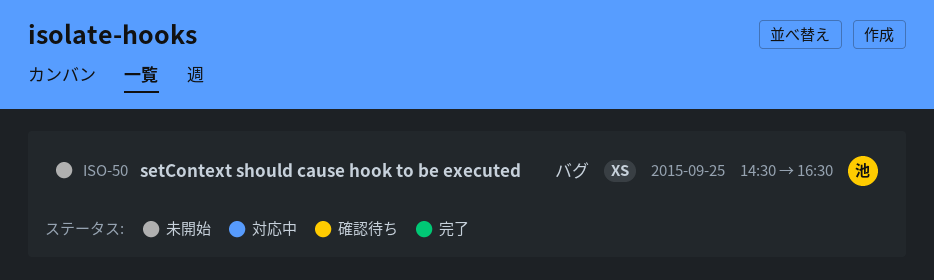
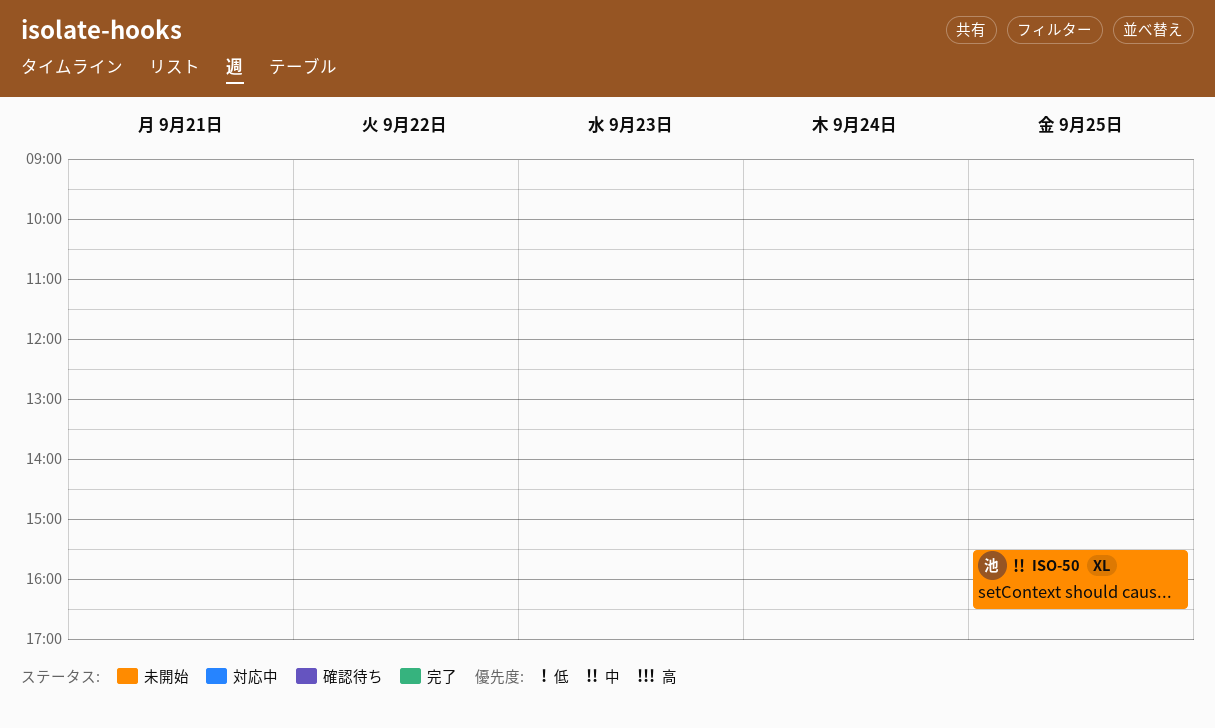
ISO-50, estimate: XS -> XL
ISO-50, begins: 14:30 -> 15:30

